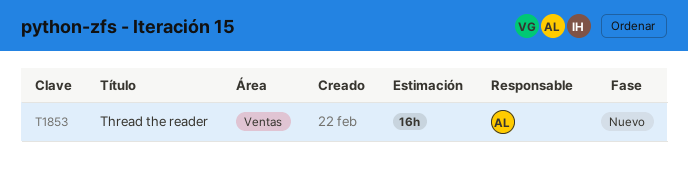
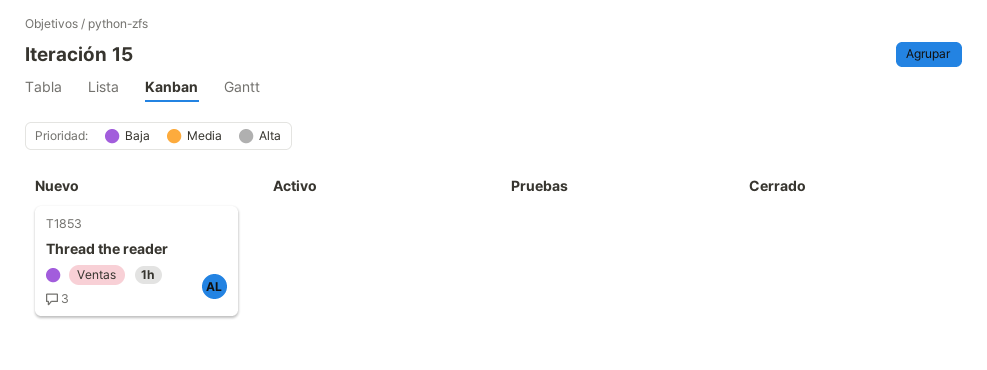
T1853, estimate: 16h -> 1h

